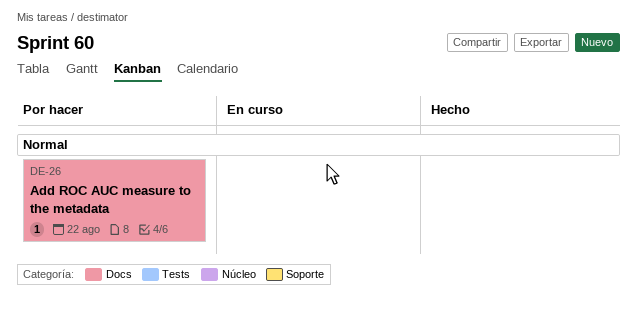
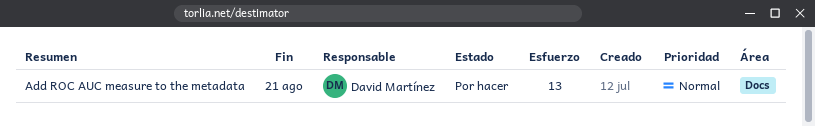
Add ROC AUC measure to the metadata, estimate: 1 -> 13
Add ROC AUC measure to the metadata, due: Aug 22 -> Aug 21

